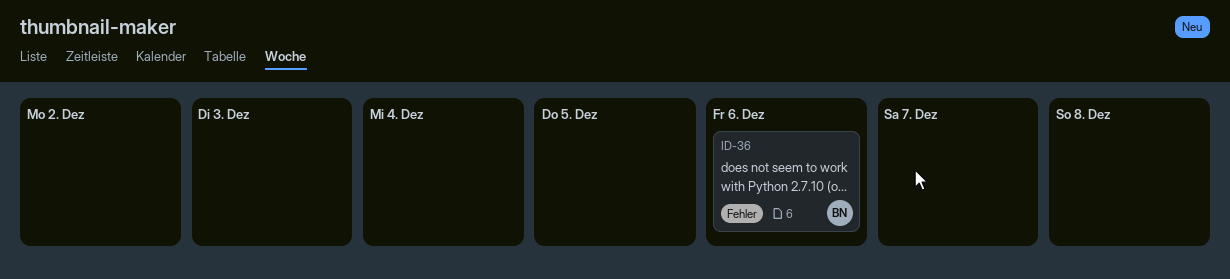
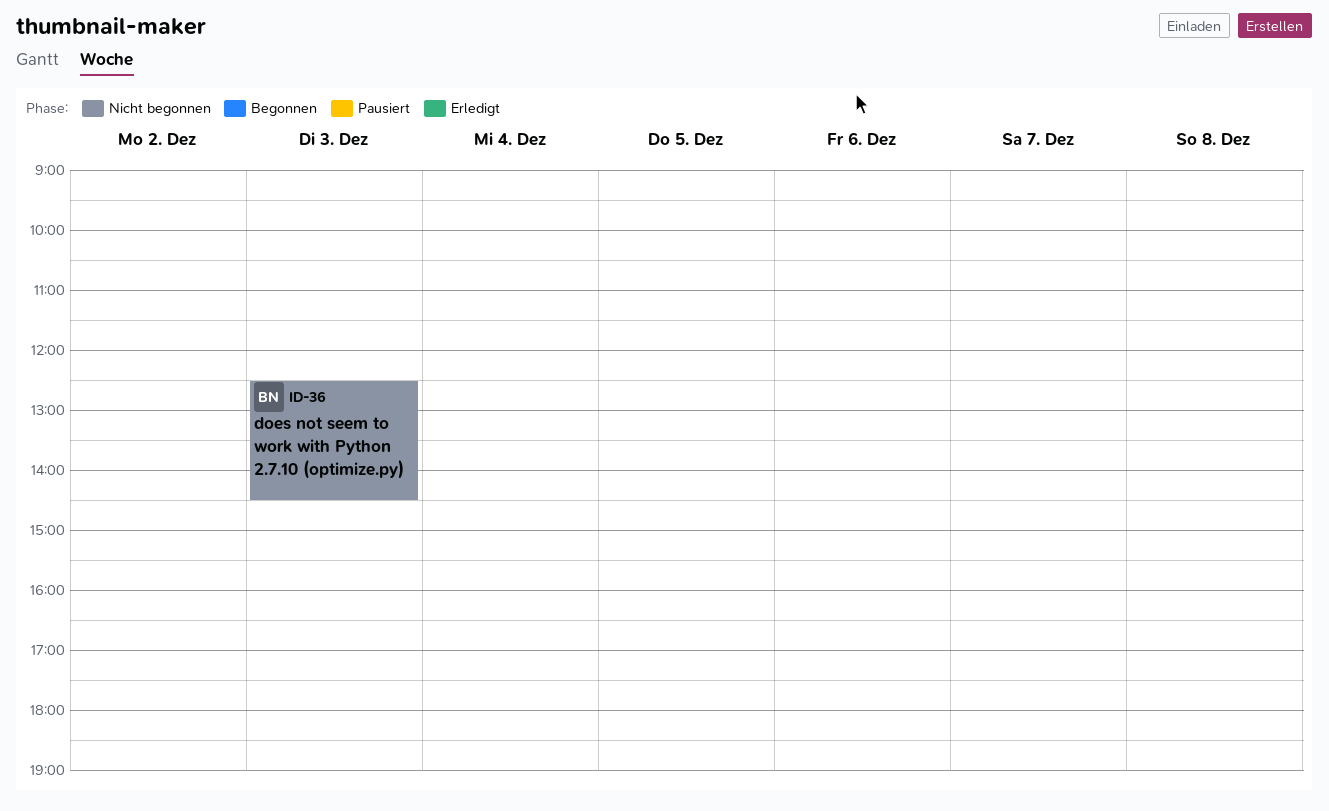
ID-36, day: Dec 6 -> Dec 3

